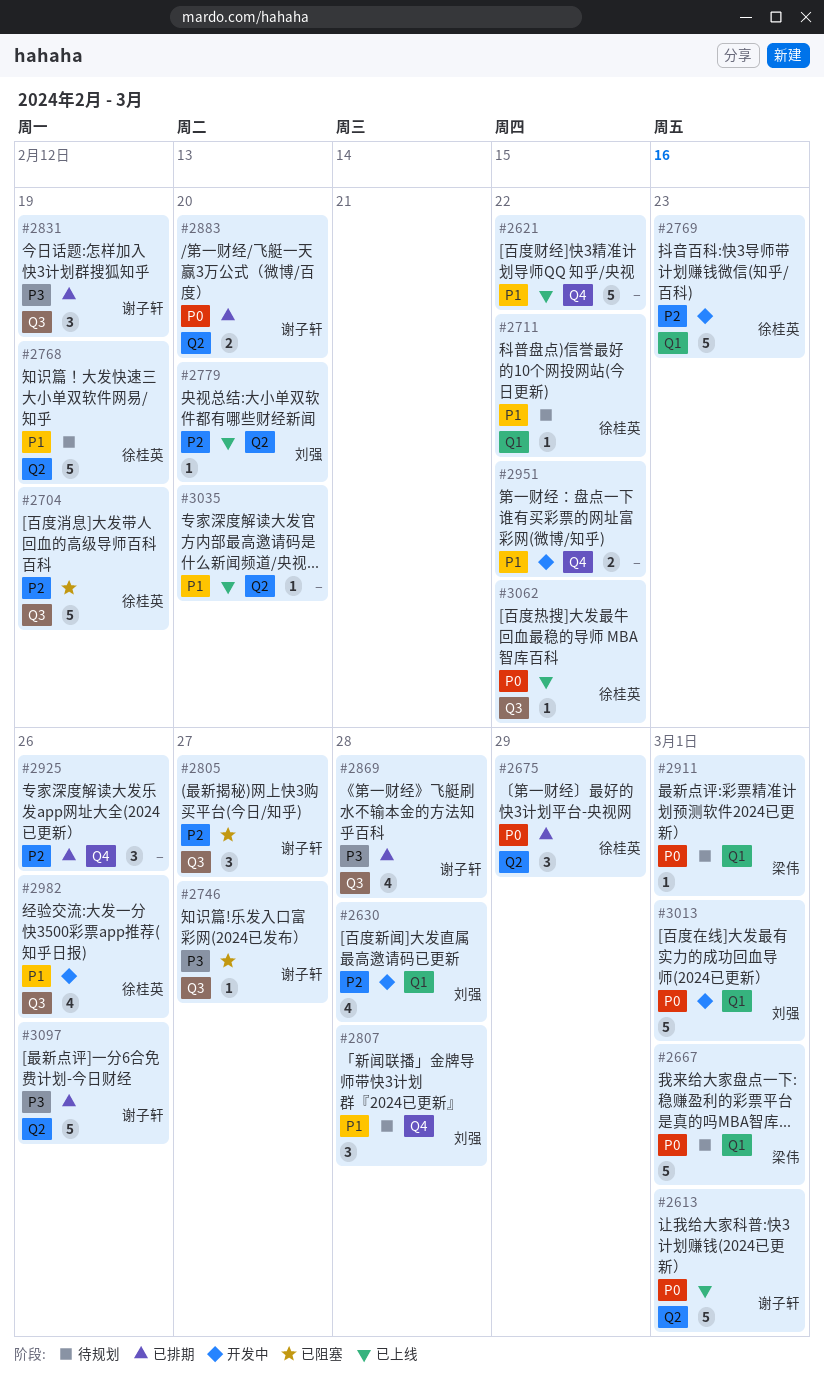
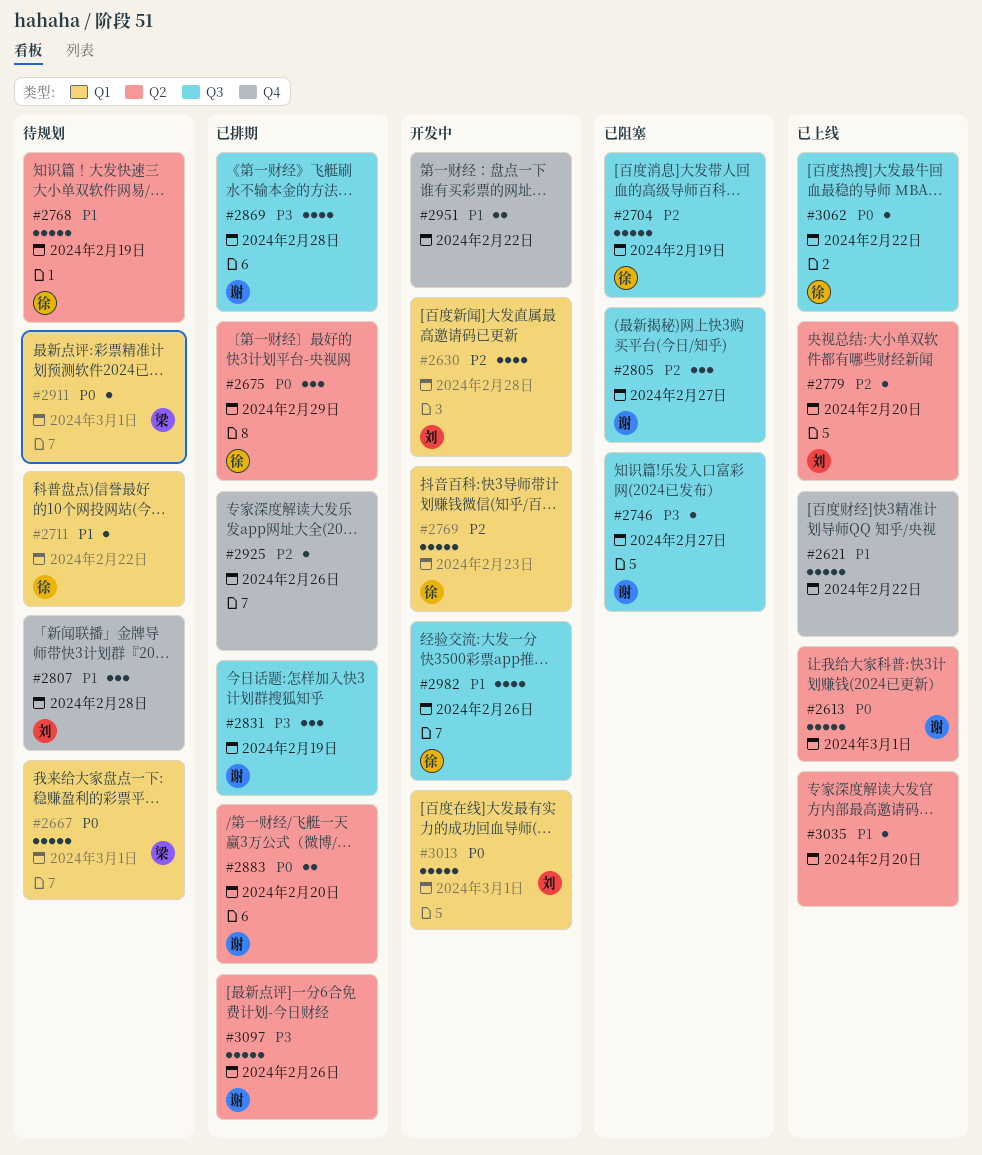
#2925, estimate: 3 -> 1

